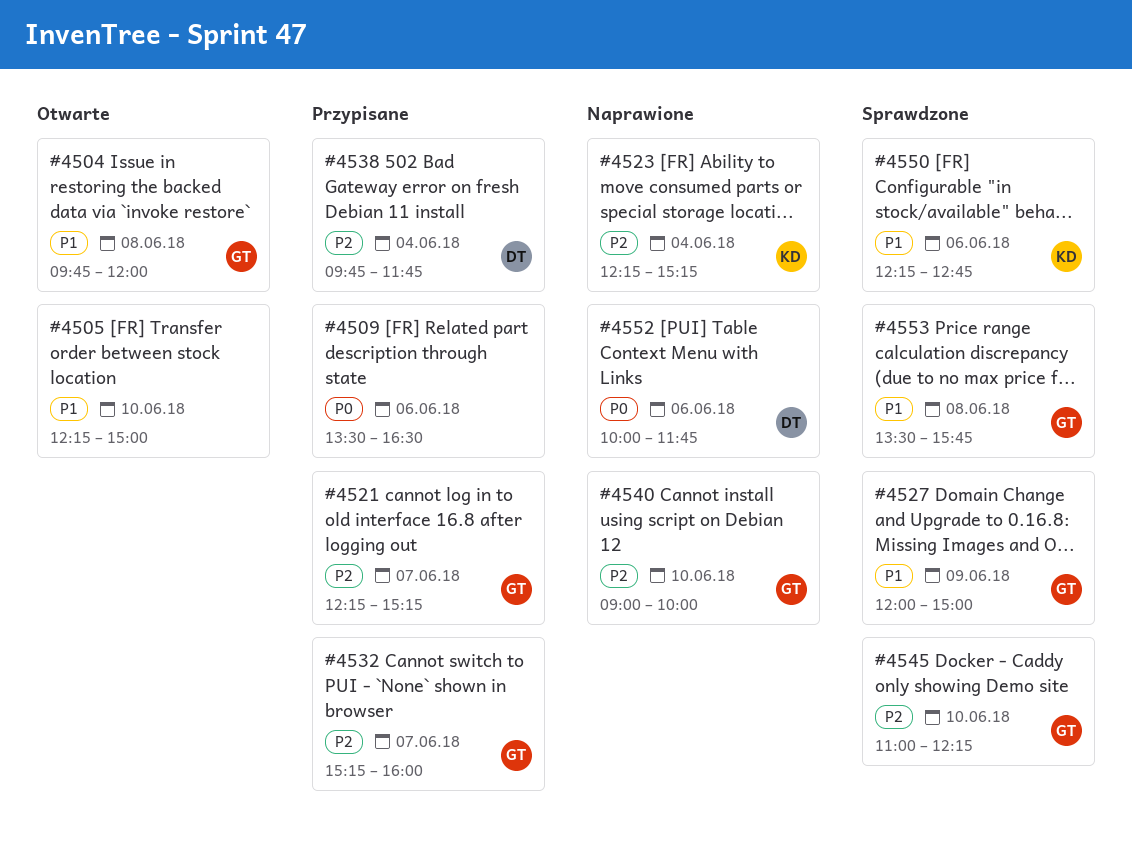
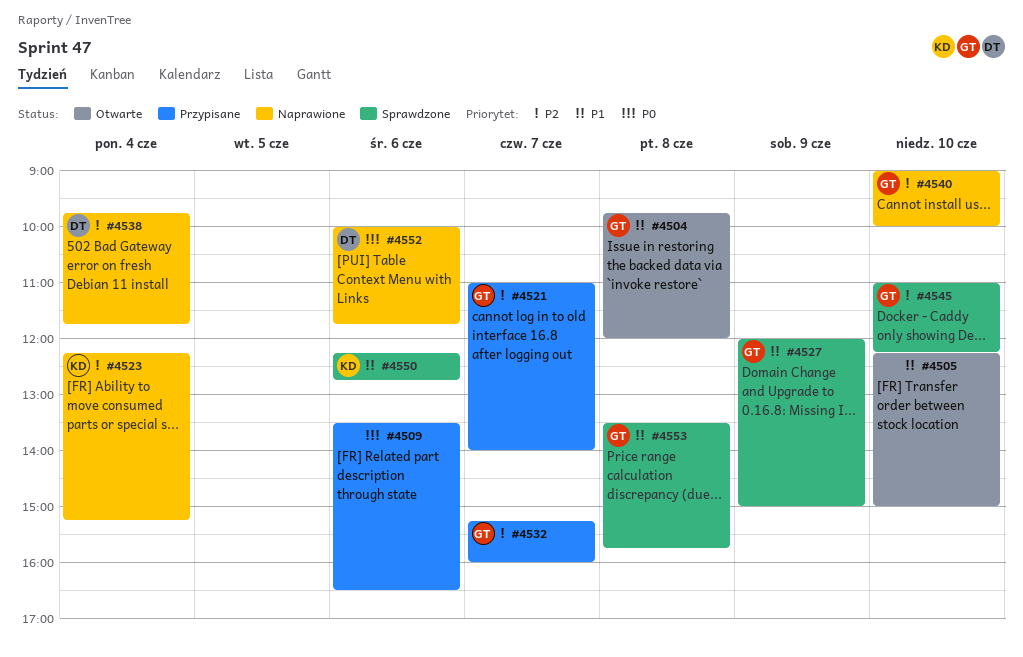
#4521, begins: 12:15 -> 11:00
#4521, ends: 15:15 -> 14:00
#4538, status: Przypisane -> Naprawione

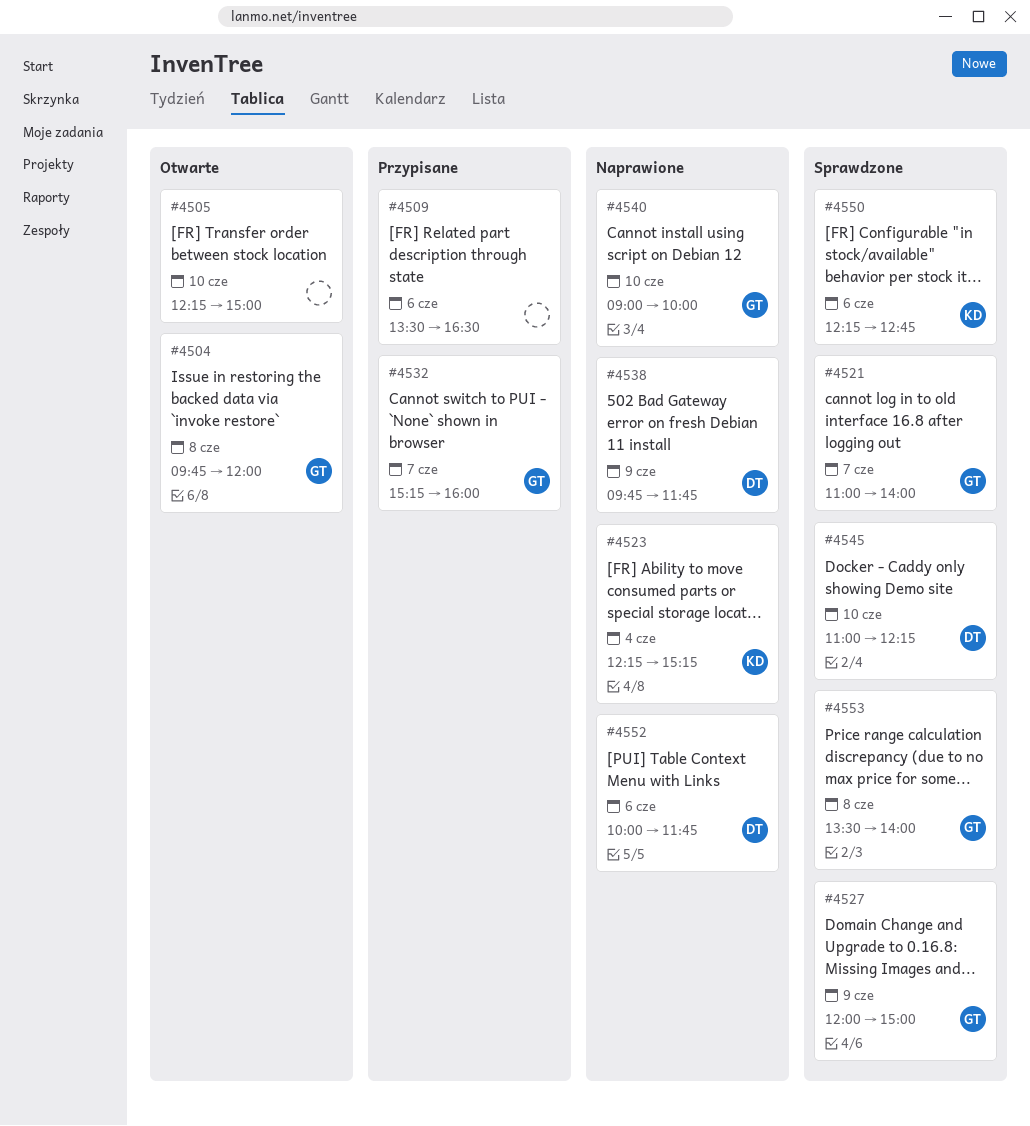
#4521, status: Przypisane -> Sprawdzone
#4538, day: Jun 4 -> Jun 9
#4545, owner: GT -> DT
#4553, ends: 15:45 -> 14:00

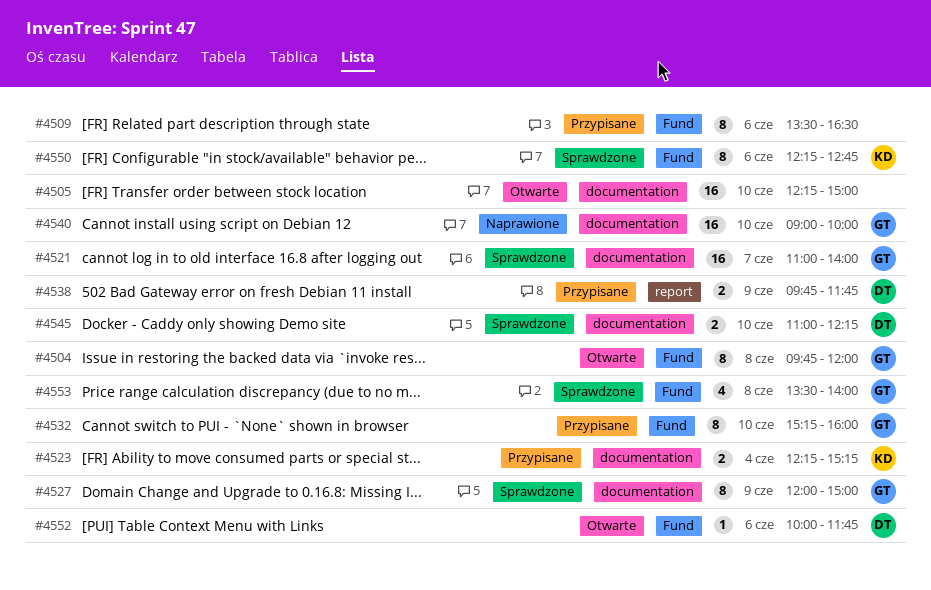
#4523, status: Naprawione -> Przypisane
#4532, day: Jun 7 -> Jun 10
#4538, status: Naprawione -> Przypisane
#4552, status: Naprawione -> Otwarte

